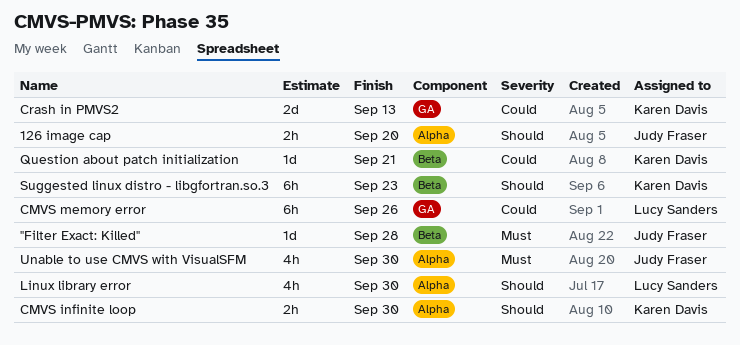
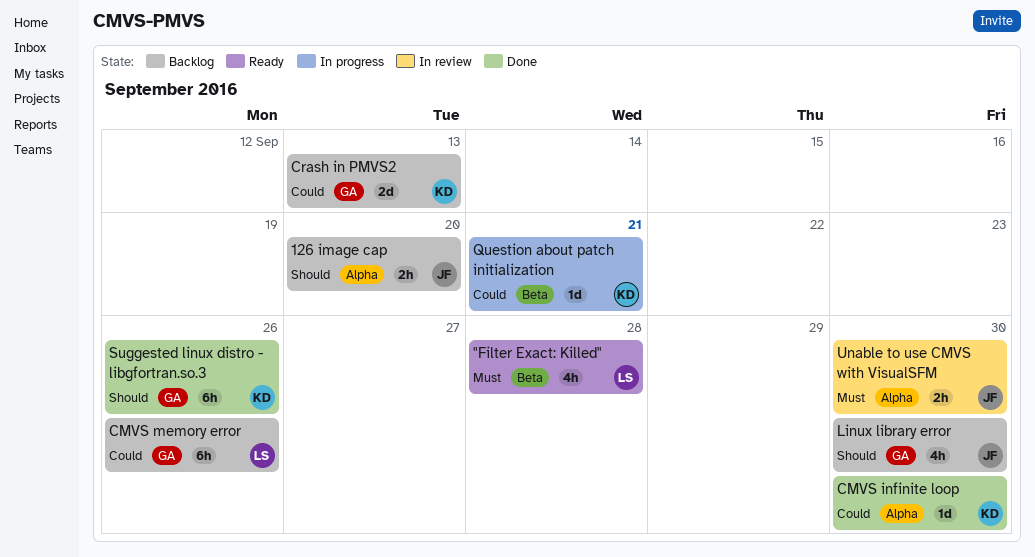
"Filter Exact: Killed", owner: Judy Fraser -> Lucy Sanders
"Filter Exact: Killed", estimate: 1d -> 4h
CMVS infinite loop, priority: Should -> Could
CMVS infinite loop, estimate: 2h -> 1d
Linux library error, owner: Lucy Sanders -> Judy Fraser
Linux library error, label: Alpha -> GA
Suggested linux distro - libgfortran.so.3, label: Beta -> GA
Suggested linux distro - libgfortran.so.3, due: Sep 23 -> Sep 26
Unable to use CMVS with VisualSFM, estimate: 4h -> 2h

